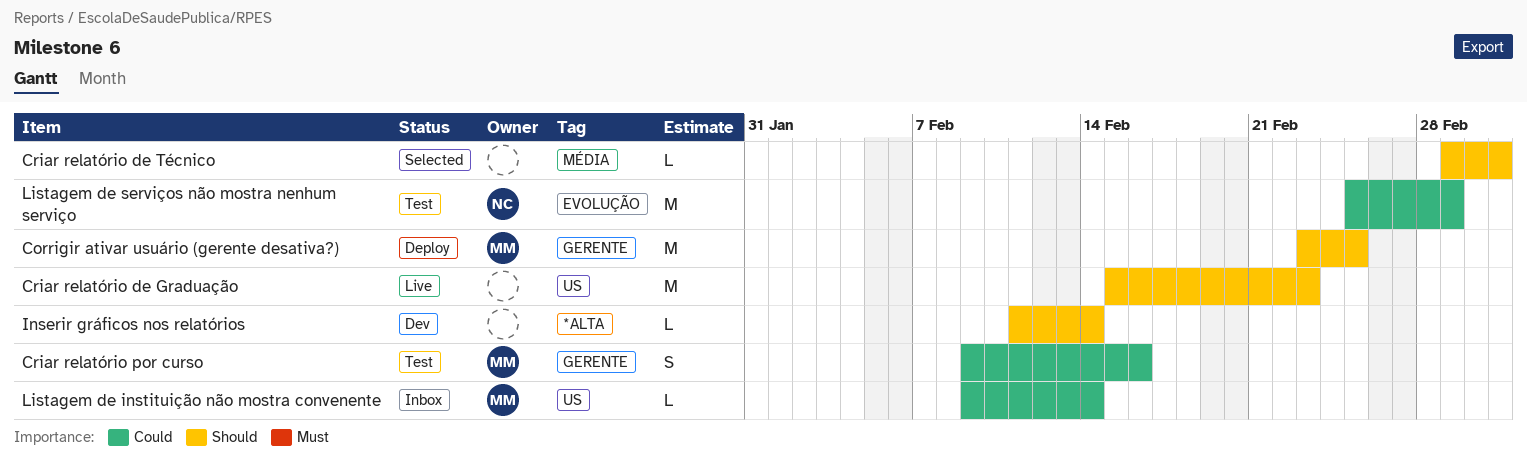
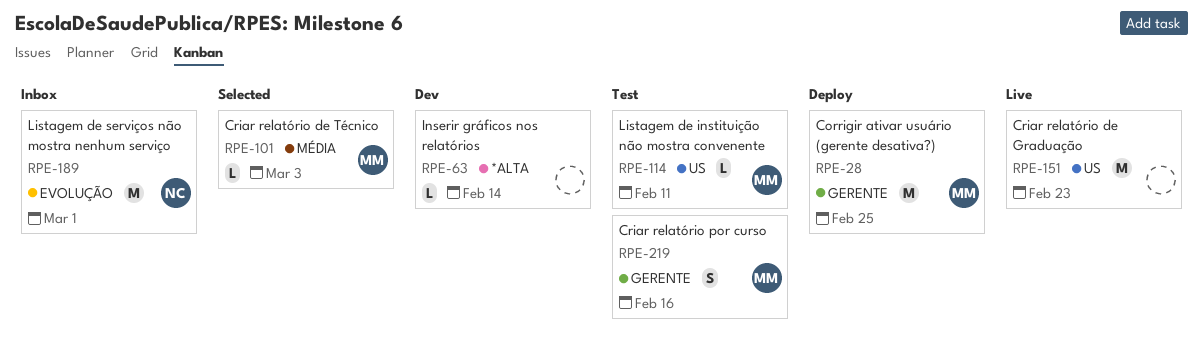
Criar relatório de Técnico, owner: none -> MM
Listagem de instituição não mostra convenente, status: Inbox -> Test
Listagem de instituição não mostra convenente, due: Feb 14 -> Feb 11
Listagem de serviços não mostra nenhum serviço, status: Test -> Inbox

